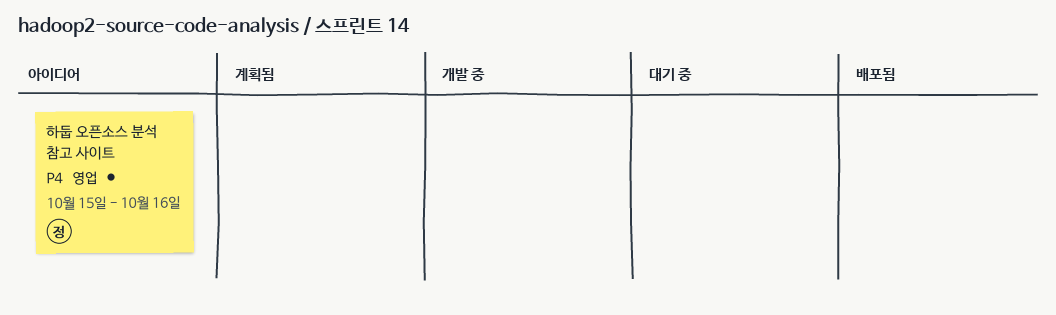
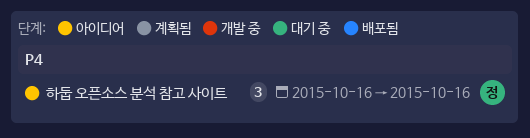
하둡 오픈소스 분석 참고 사이트, estimate: 1 -> 3
하둡 오픈소스 분석 참고 사이트, start: Oct 15 -> Oct 16

